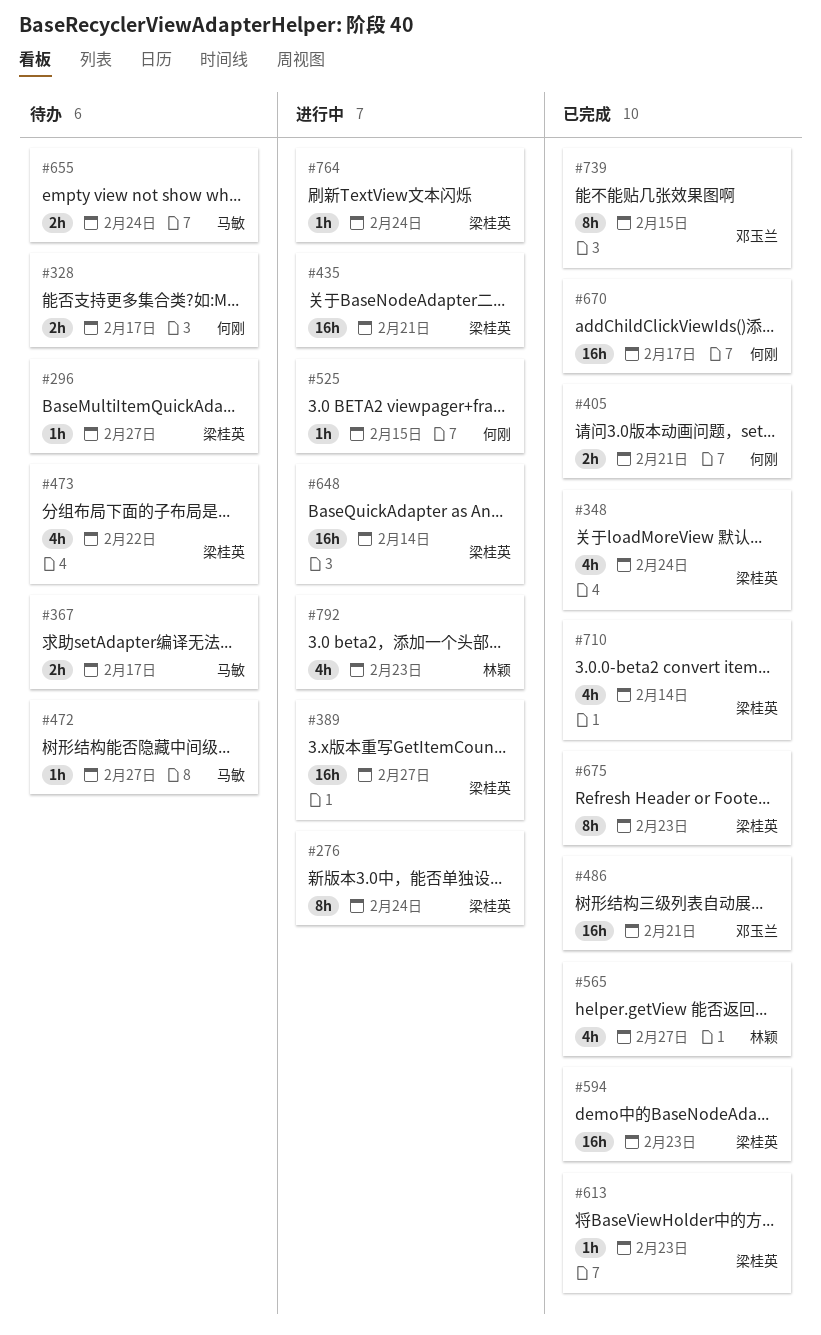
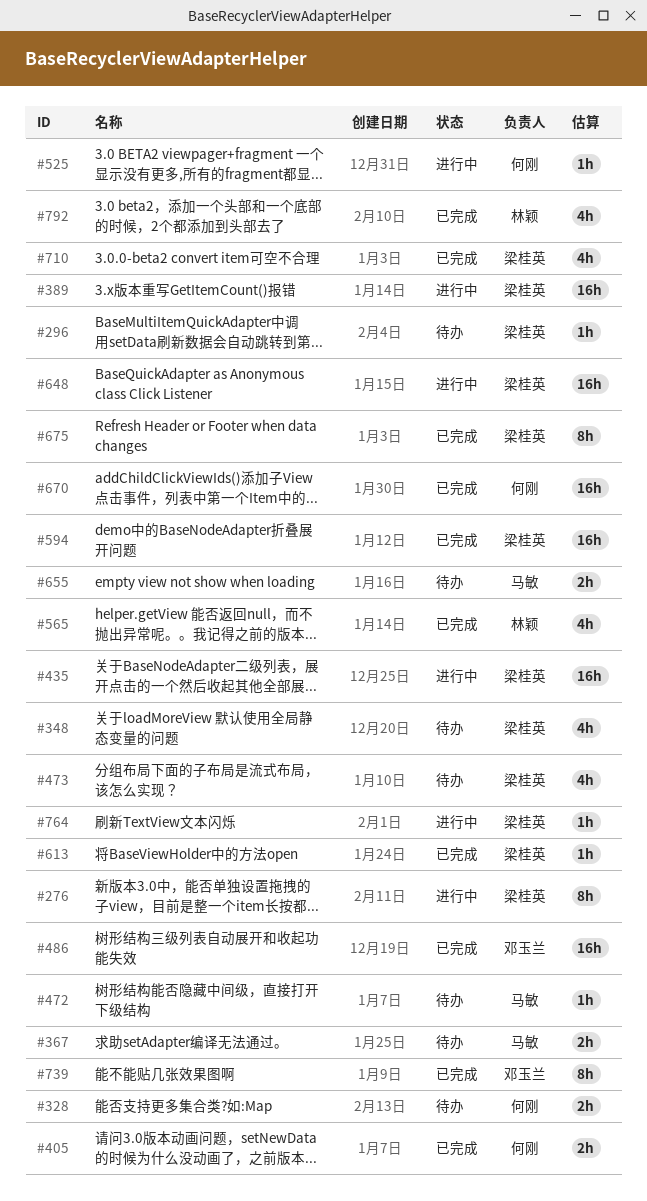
#348, status: 已完成 -> 待办
#792, status: 进行中 -> 已完成

